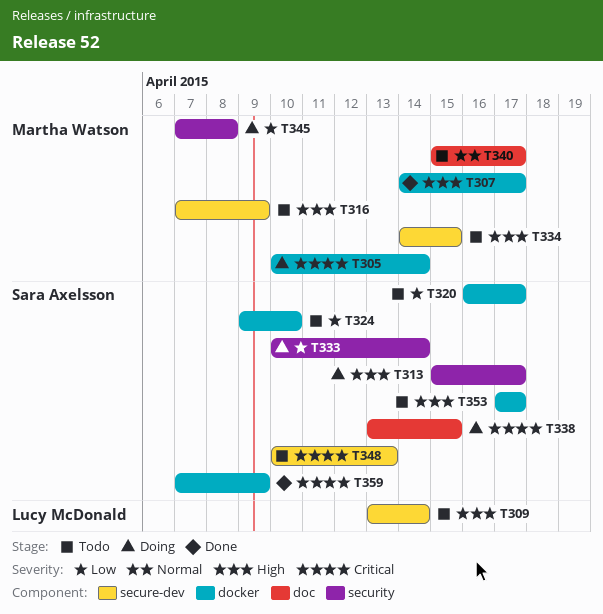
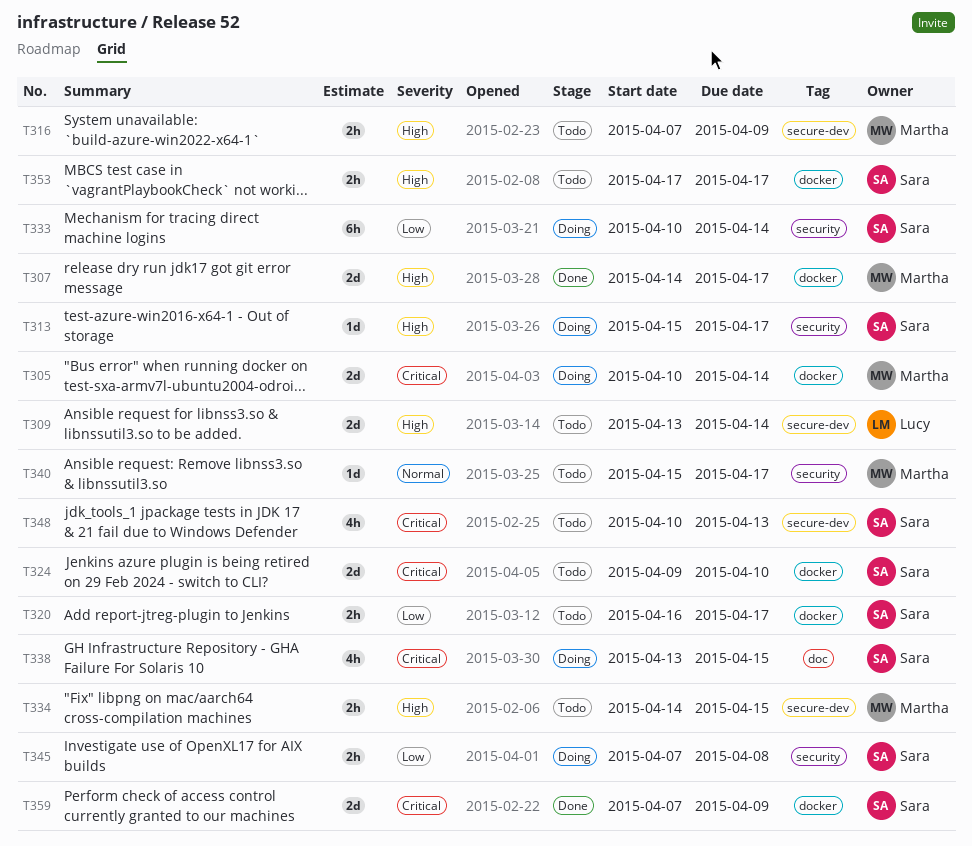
T324, priority: Low -> Critical
T340, label: doc -> security
T345, owner: Martha Watson -> Sara Axelsson

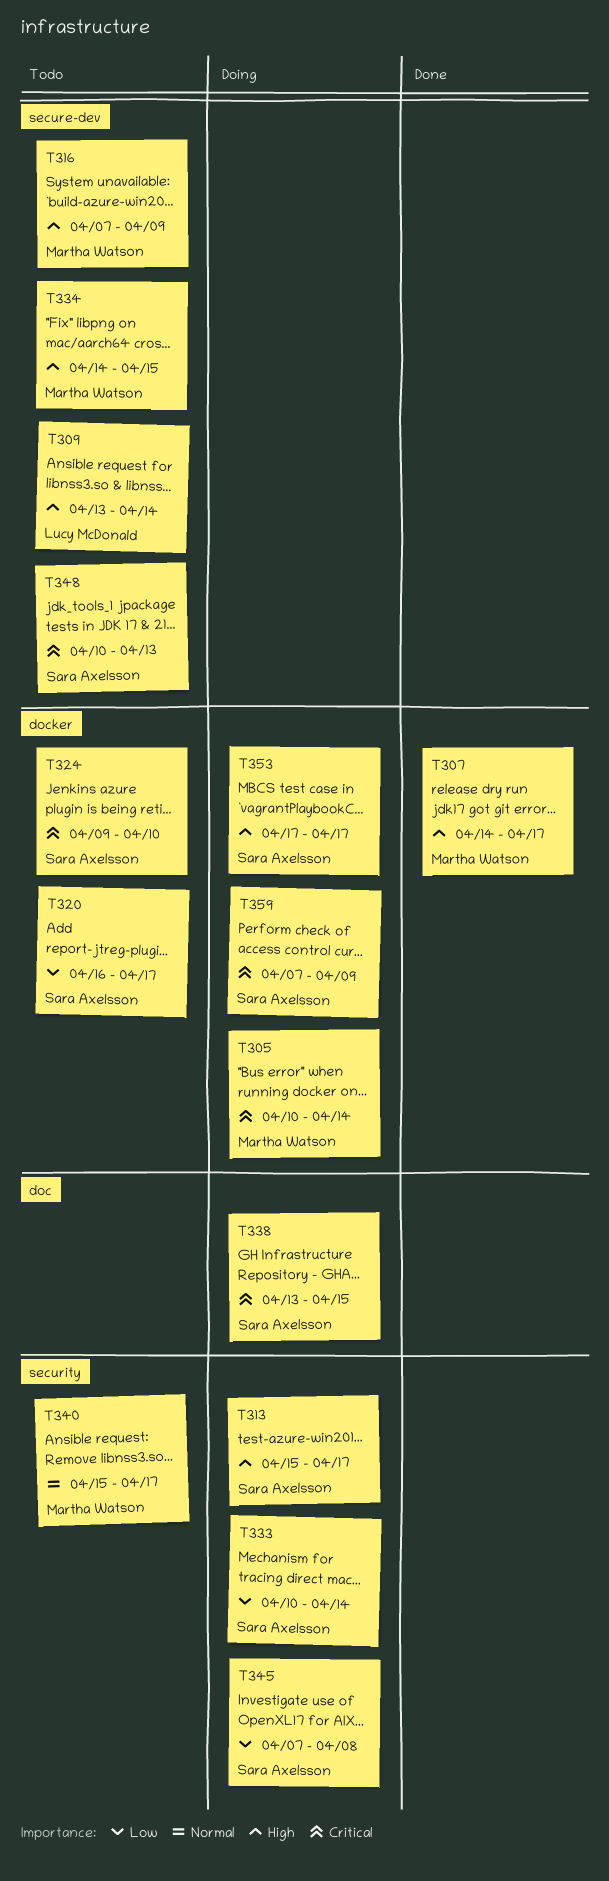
T353, status: Todo -> Doing
T359, status: Done -> Doing

